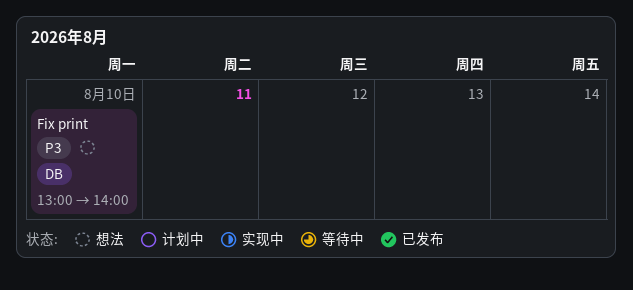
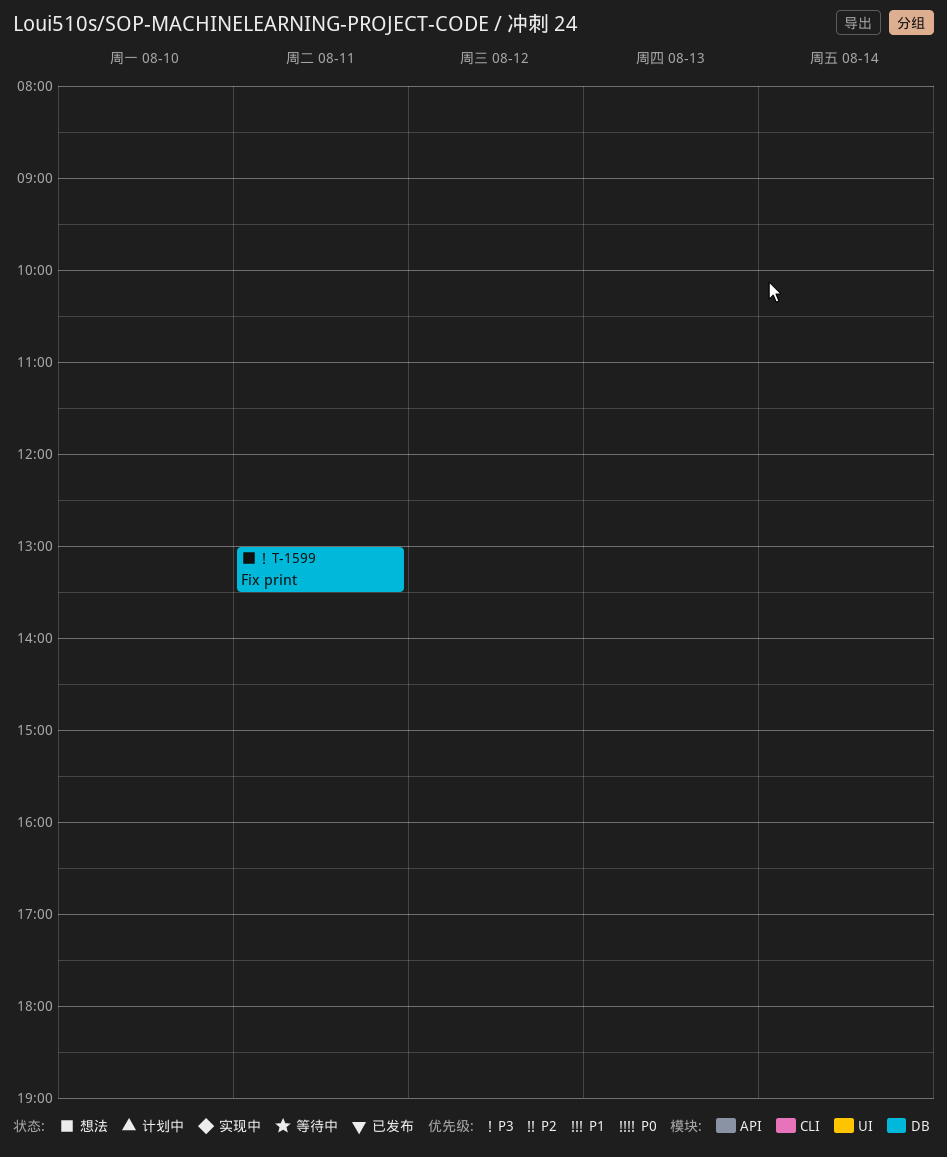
Fix print, day: Aug 10 -> Aug 11
Fix print, ends: 14:00 -> 13:30

